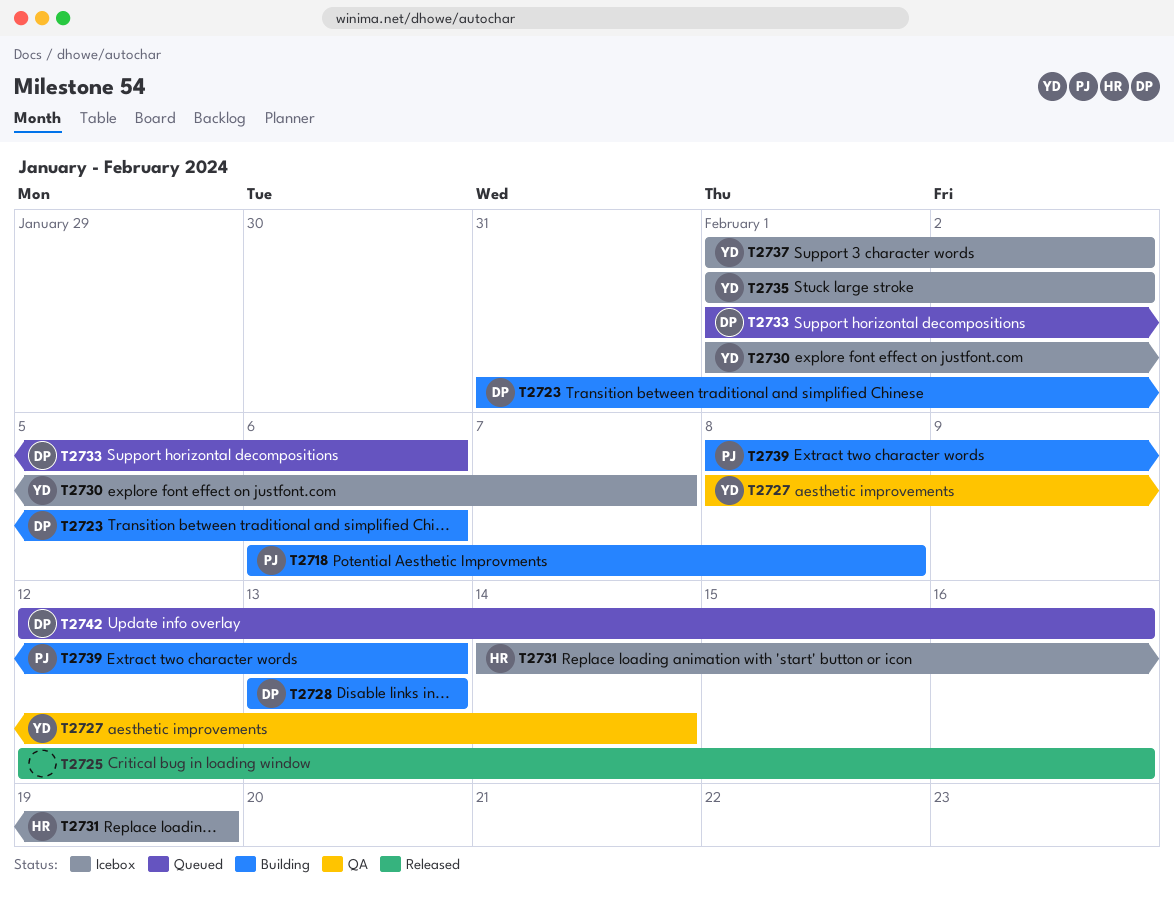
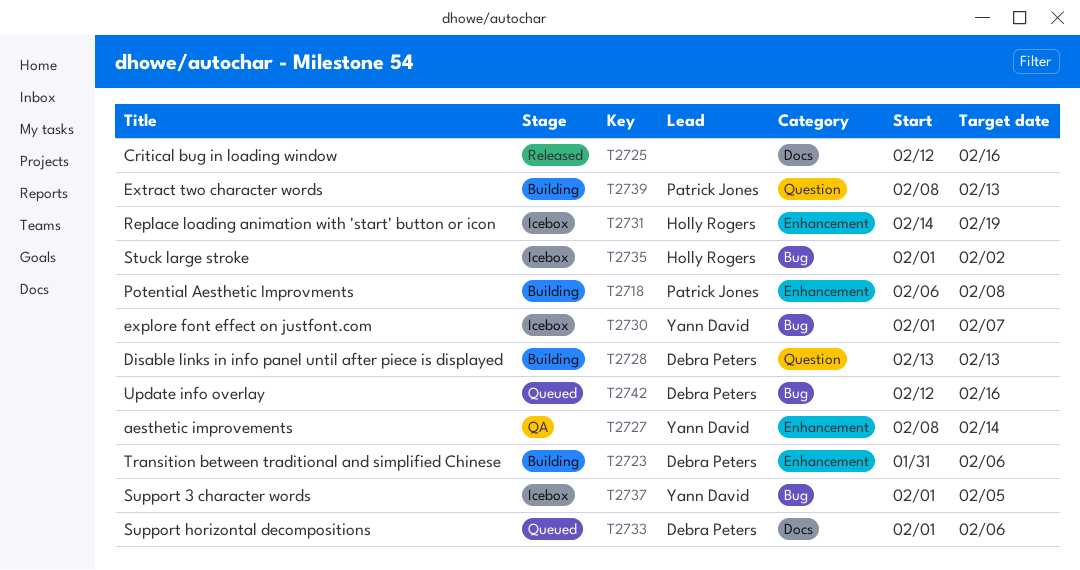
T2735, owner: Yann David -> Holly Rogers
T2737, due: Feb 2 -> Feb 5

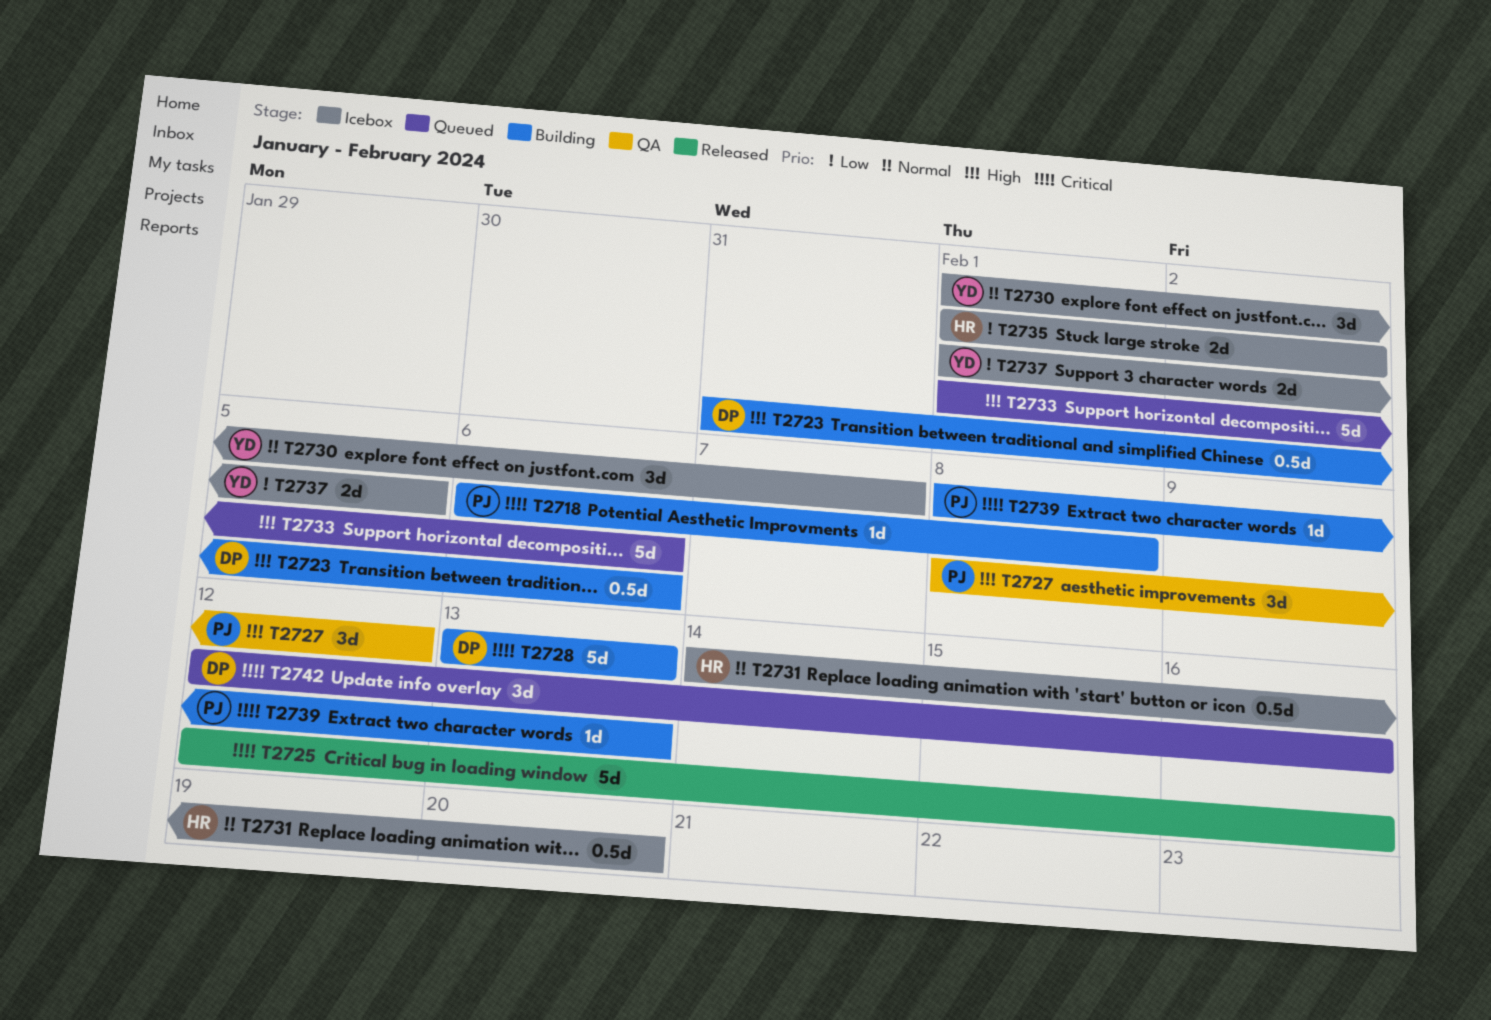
T2727, owner: Yann David -> Patrick Jones
T2727, due: Feb 14 -> Feb 12
T2731, due: Feb 19 -> Feb 20
T2733, owner: Debra Peters -> none

